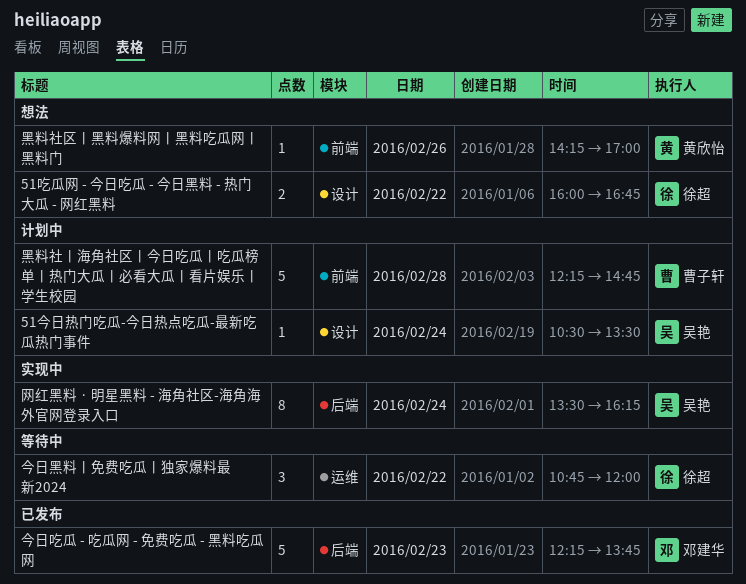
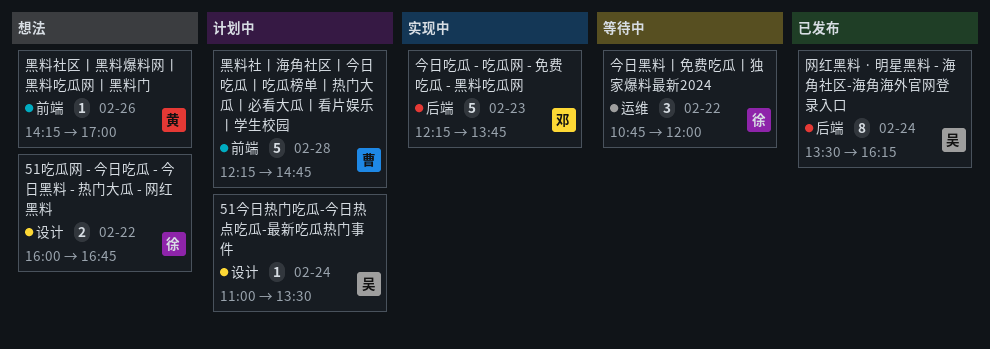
51今日热门吃瓜-今日热点吃瓜-最新吃瓜热门事件, begins: 10:30 -> 11:00
今日吃瓜 - 吃瓜网 - 免费吃瓜 - 黑料吃瓜网, status: 已发布 -> 实现中
网红黑料 · 明星黑料 - 海角社区-海角海外官网登录入口, status: 实现中 -> 已发布

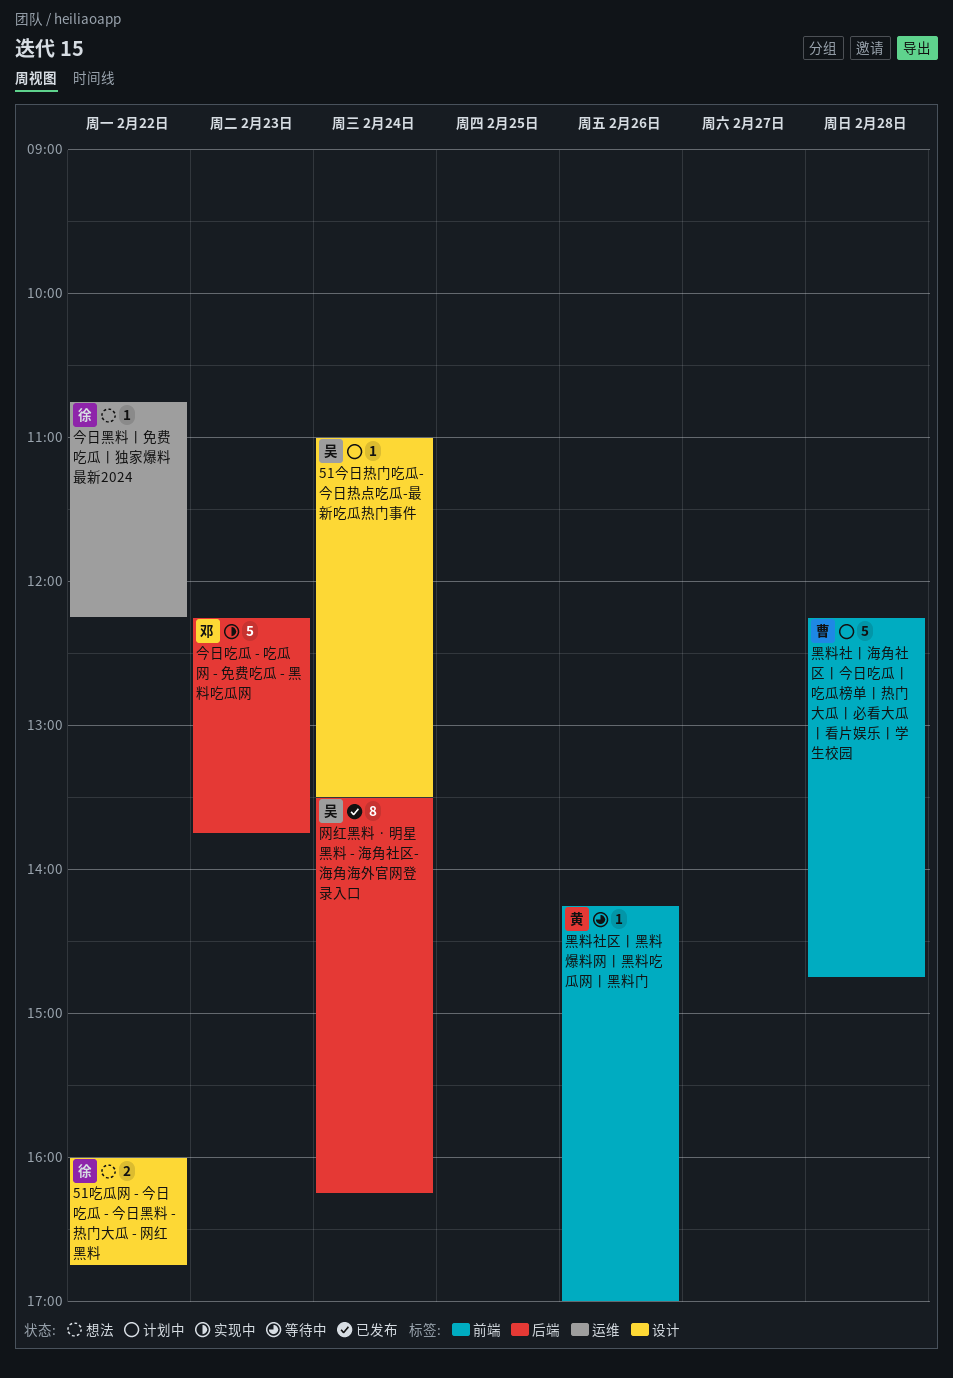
今日黑料丨免费吃瓜丨独家爆料最新2024, status: 等待中 -> 想法
今日黑料丨免费吃瓜丨独家爆料最新2024, estimate: 3 -> 1
今日黑料丨免费吃瓜丨独家爆料最新2024, ends: 12:00 -> 12:15
黑料社区丨黑料爆料网丨黑料吃瓜网丨黑料门, status: 想法 -> 等待中

